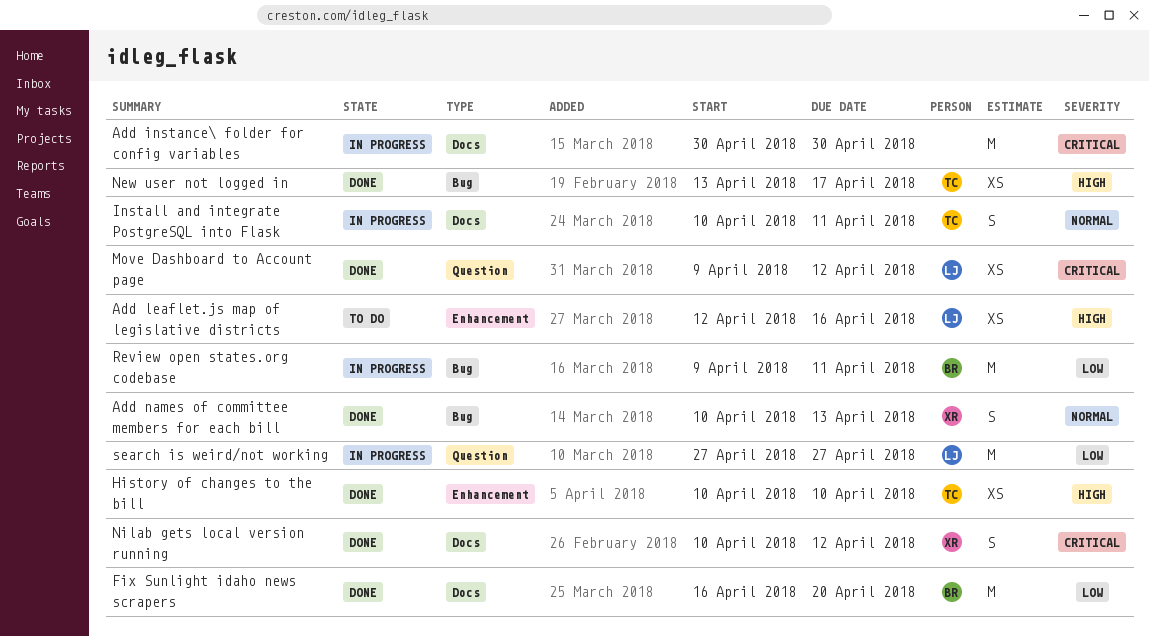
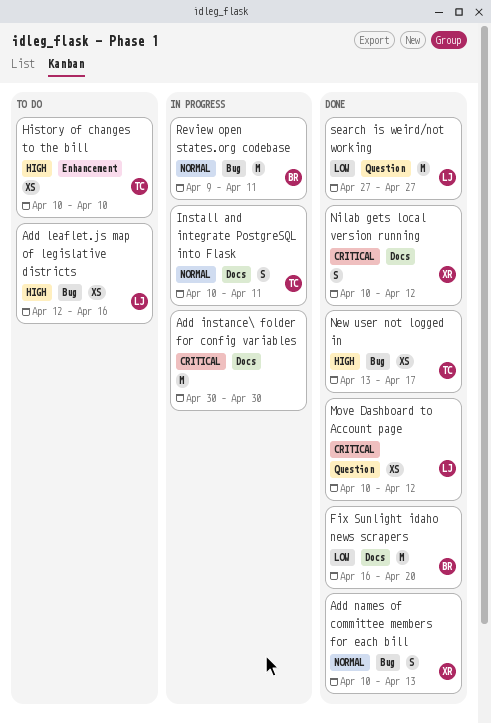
Add leaflet.js map of legislative districts, label: Enhancement -> Bug
History of changes to the bill, status: Done -> To do
Move Dashboard to Account page, start: Apr 9 -> Apr 10
Review open states.org codebase, priority: Low -> Normal
search is weird/not working, status: In progress -> Done

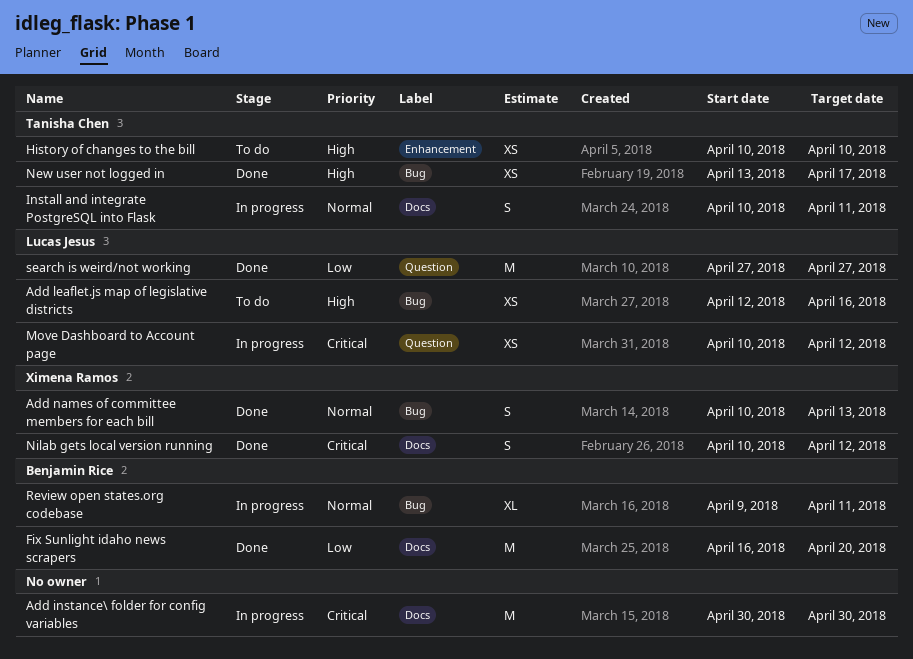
Move Dashboard to Account page, status: Done -> In progress
Review open states.org codebase, estimate: M -> XL

